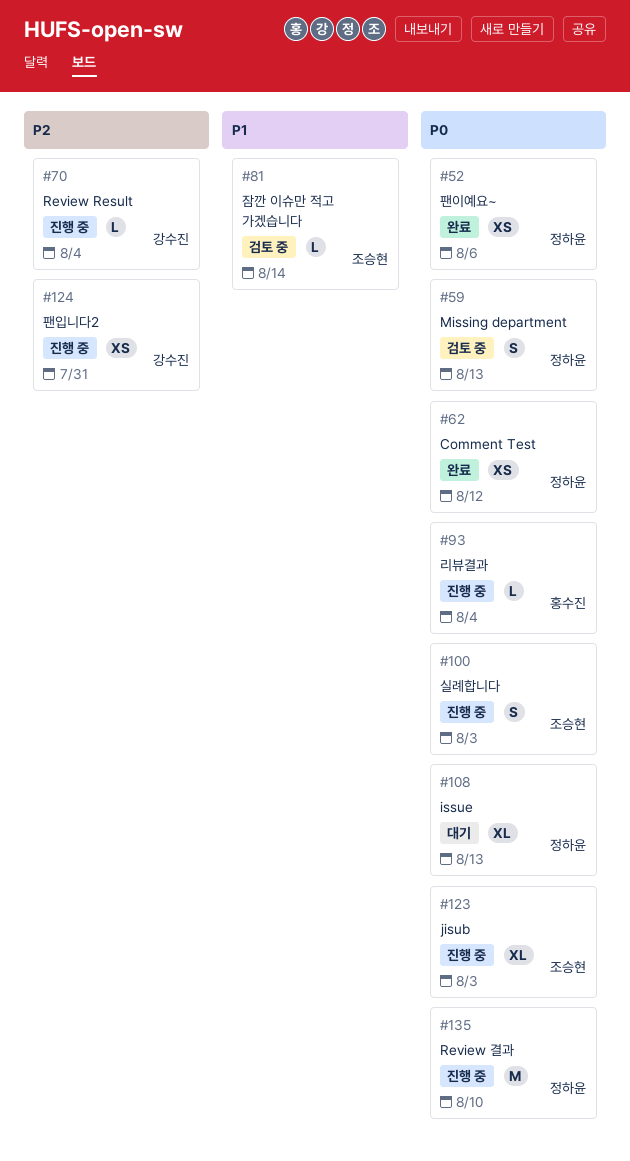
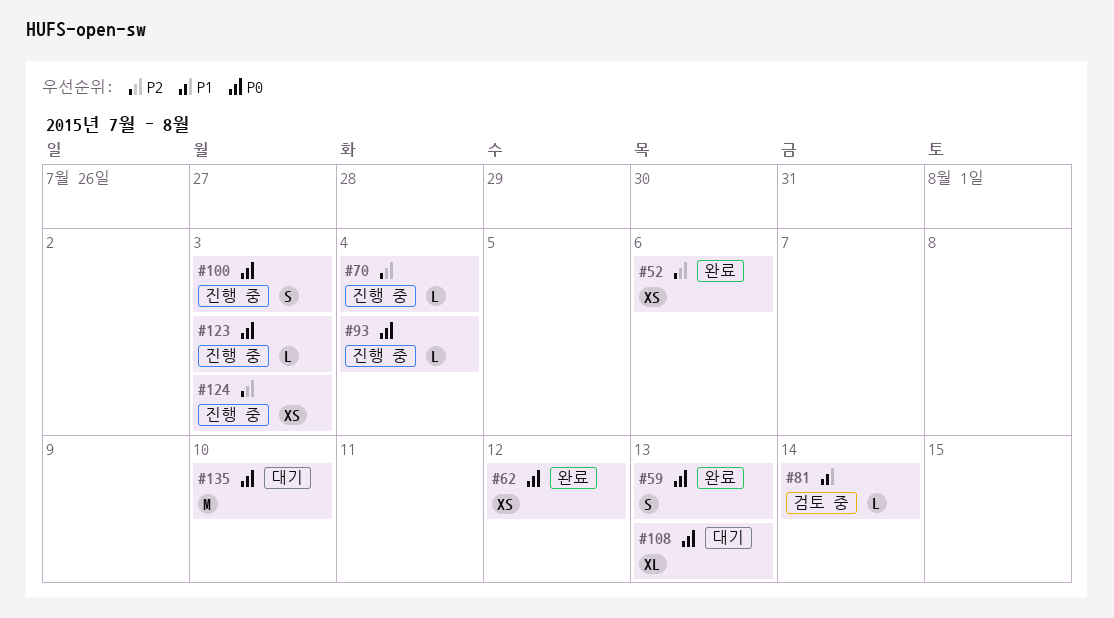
#52, priority: P0 -> P2
#59, status: 검토 중 -> 완료
#123, estimate: XL -> L
#124, due: Jul 31 -> Aug 3
#135, status: 진행 중 -> 대기

